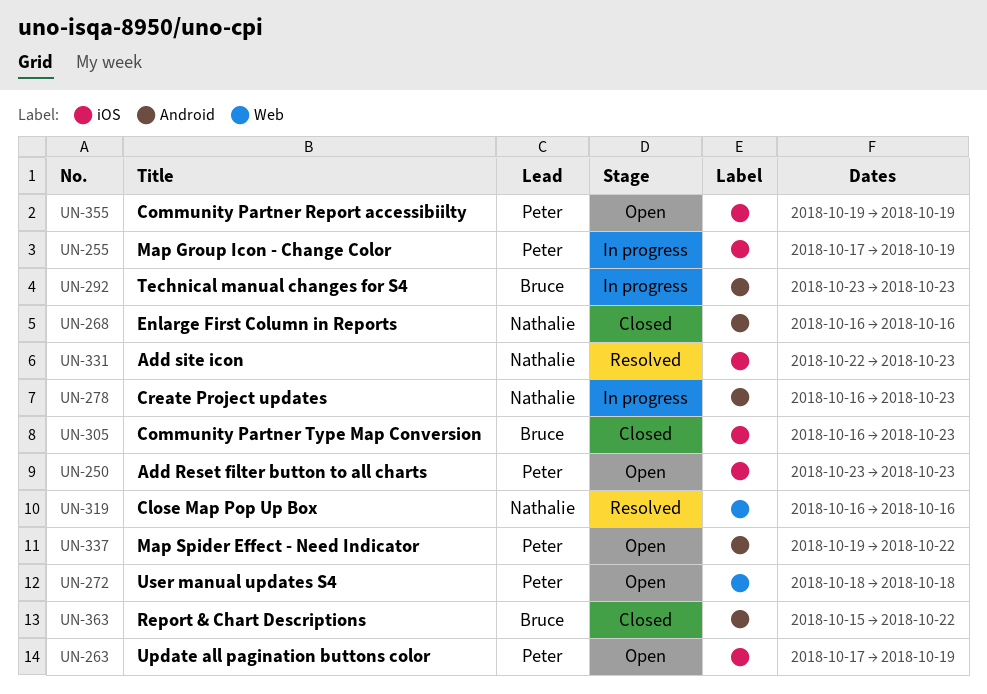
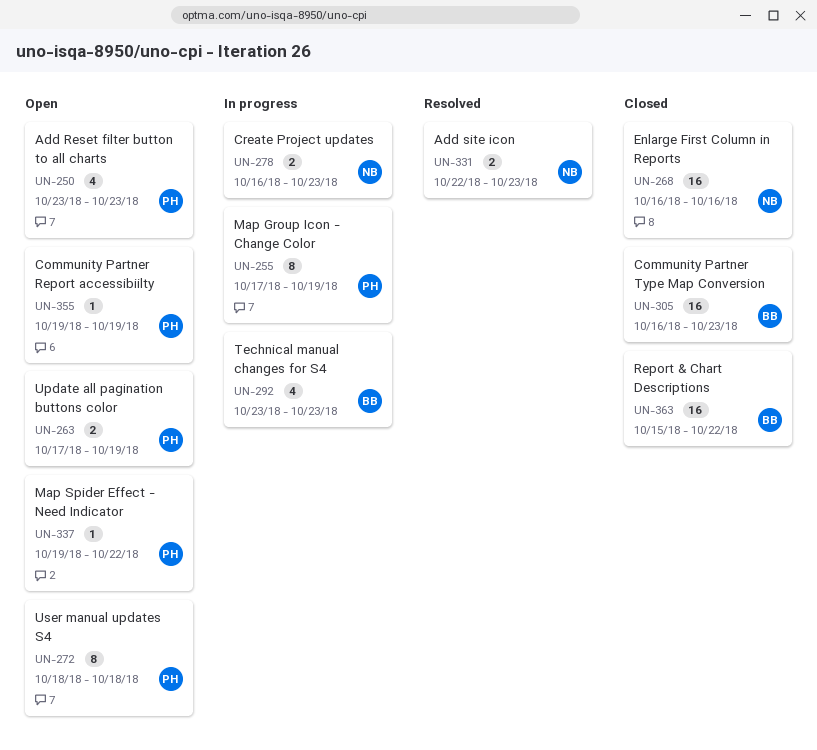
UN-319: present -> none

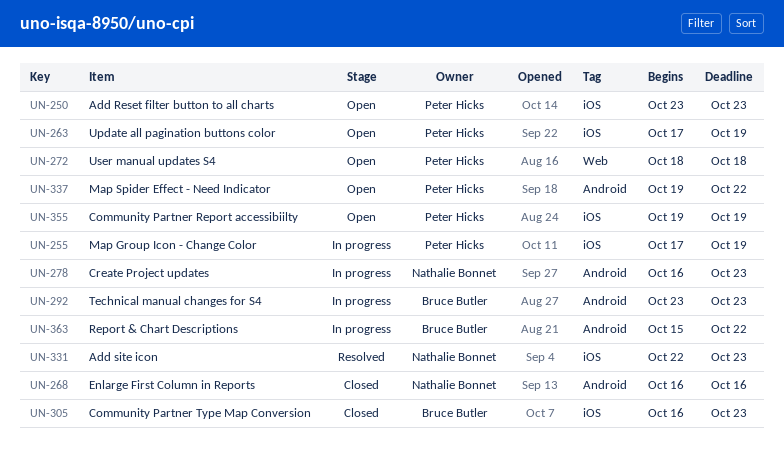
UN-363, status: Closed -> In progress

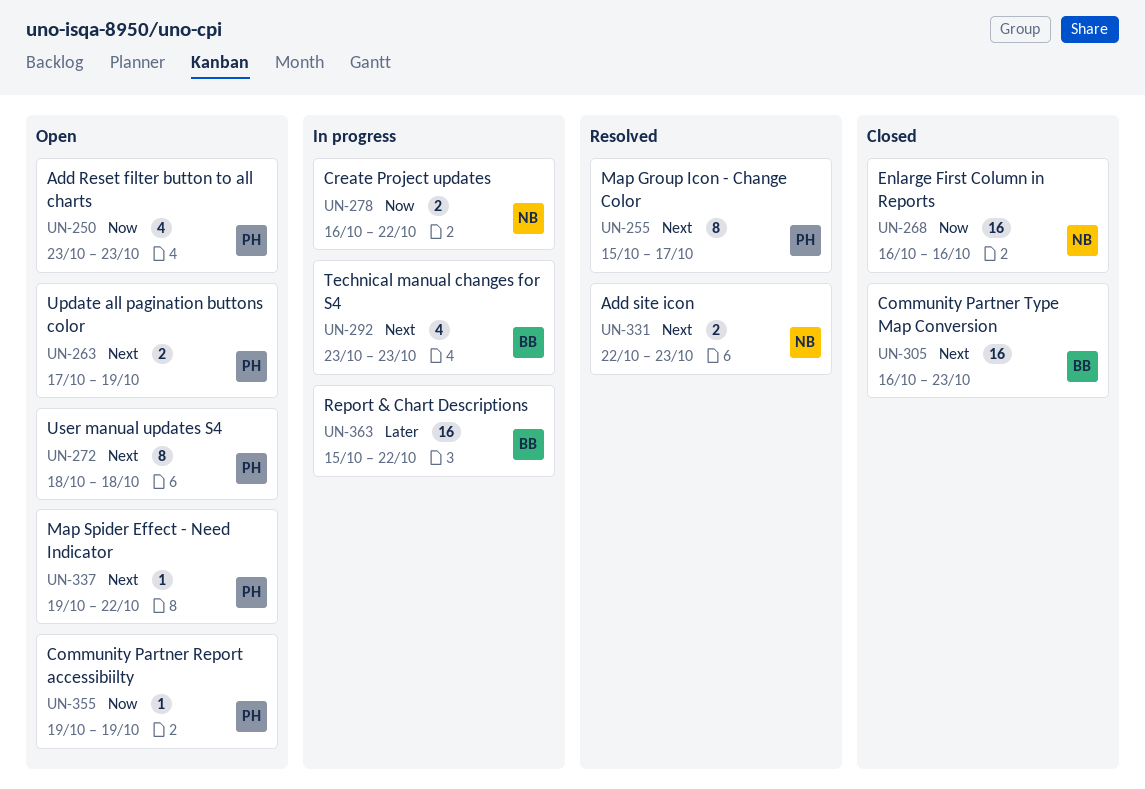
UN-255, status: In progress -> Resolved
UN-255, start: Oct 17 -> Oct 15
UN-255, due: Oct 19 -> Oct 17
UN-278, due: Oct 23 -> Oct 22

